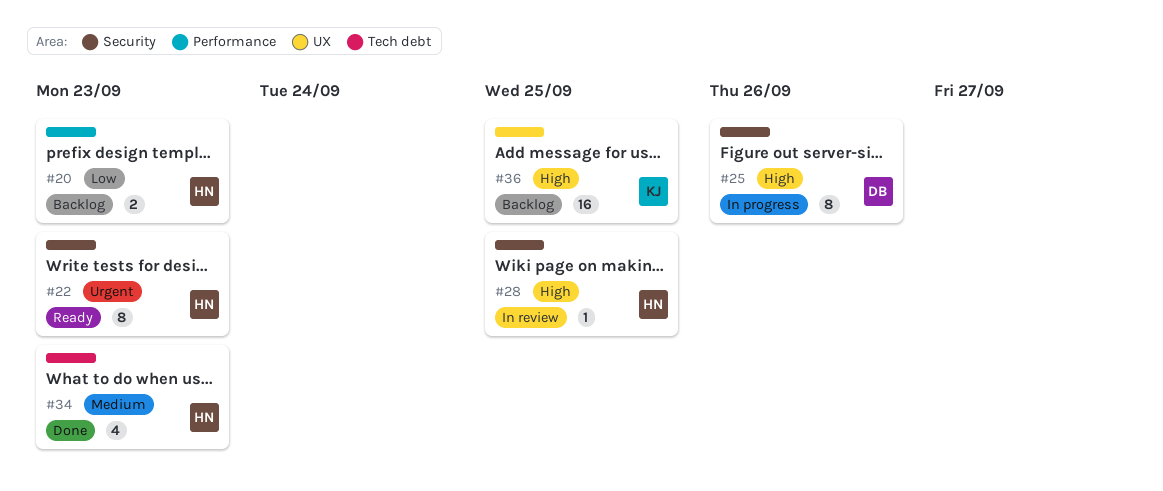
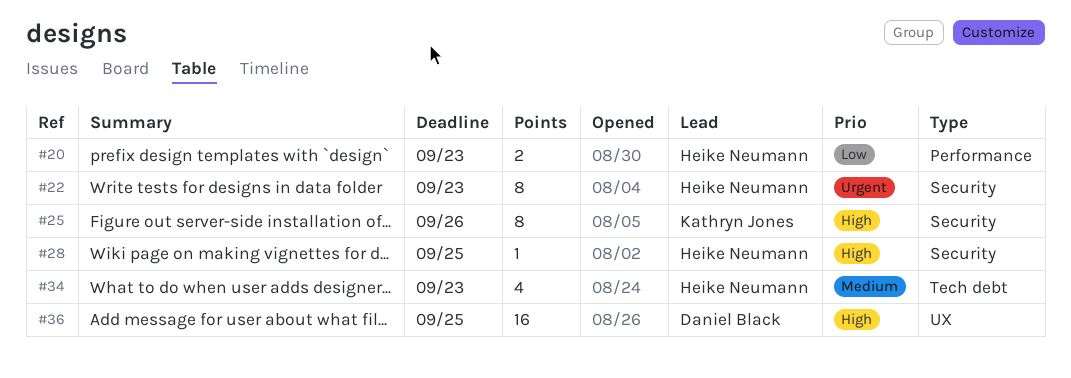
#25, owner: Daniel Black -> Kathryn Jones
#36, owner: Kathryn Jones -> Daniel Black

